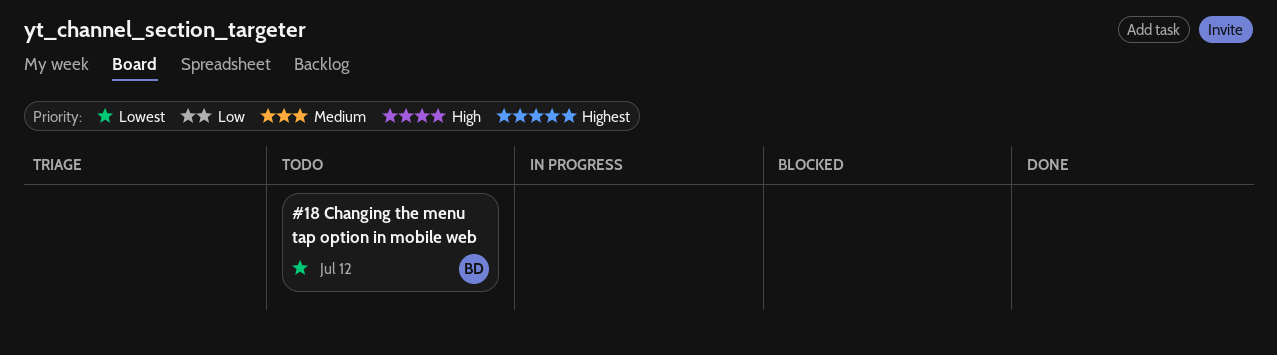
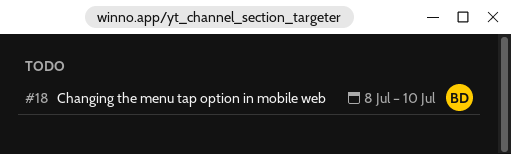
#18, due: Jul 12 -> Jul 10

